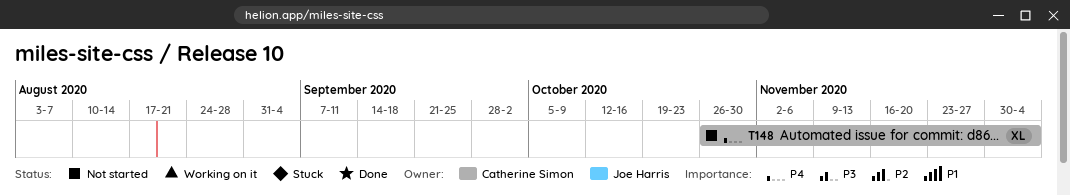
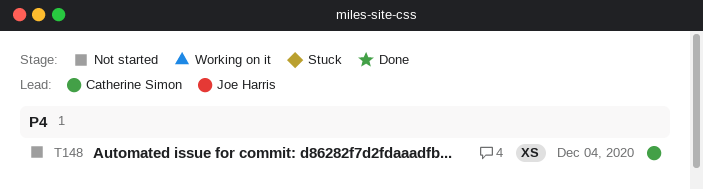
T148, estimate: XL -> XS

